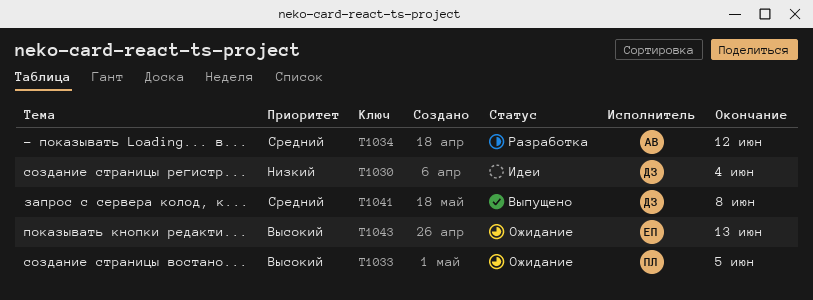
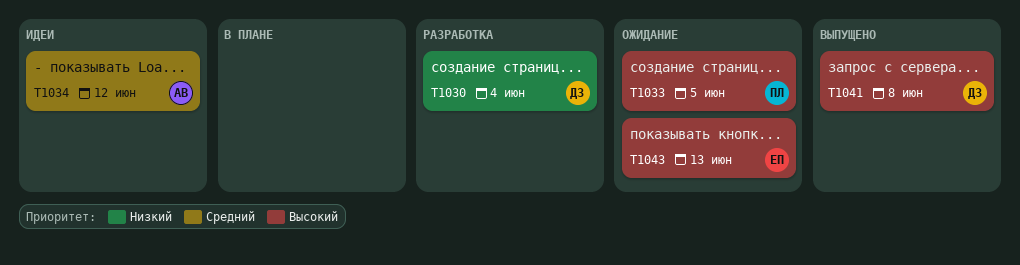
T1030, status: Идеи -> Разработка
T1034, status: Разработка -> Идеи
T1041, priority: Средний -> Высокий

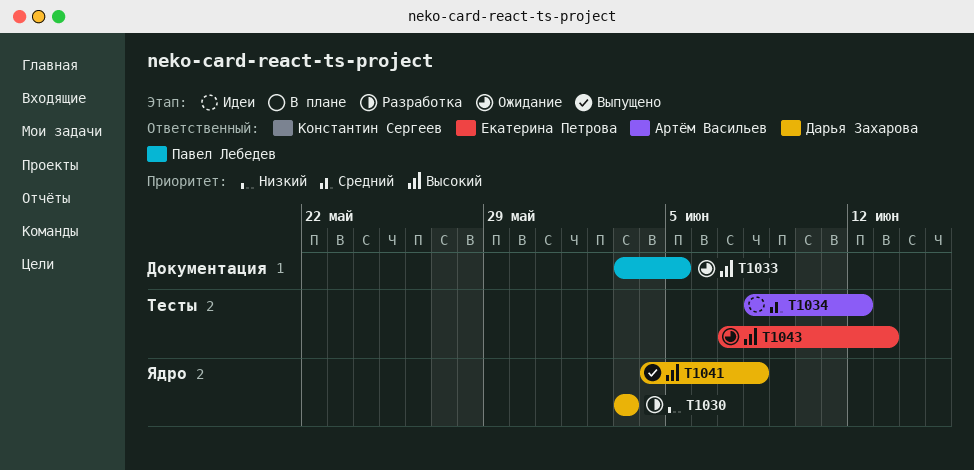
T1030, due: Jun 4 -> Jun 3

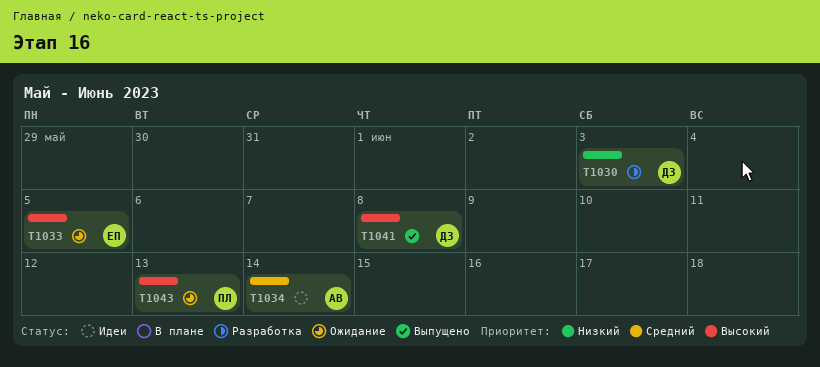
T1033, owner: Павел Лебедев -> Екатерина Петрова
T1034, due: Jun 12 -> Jun 14
T1043, owner: Екатерина Петрова -> Павел Лебедев

